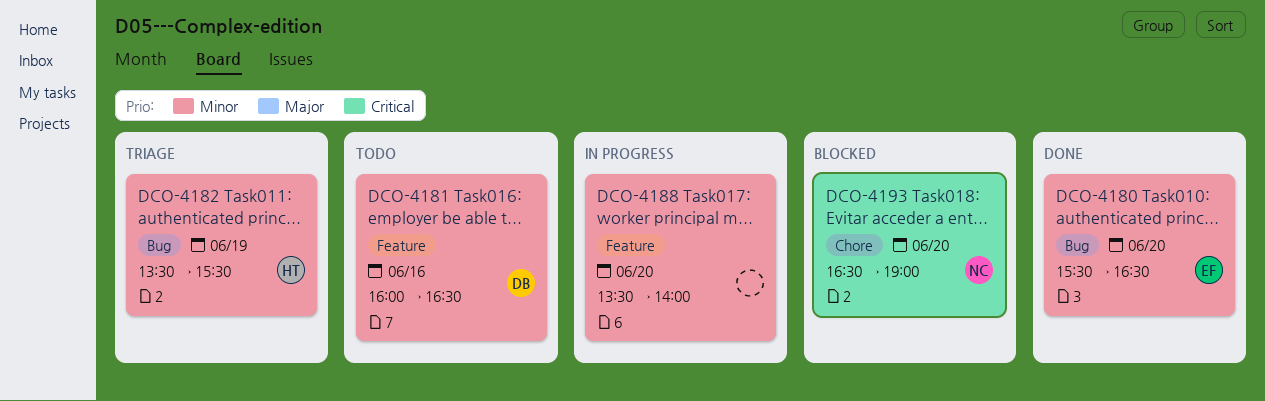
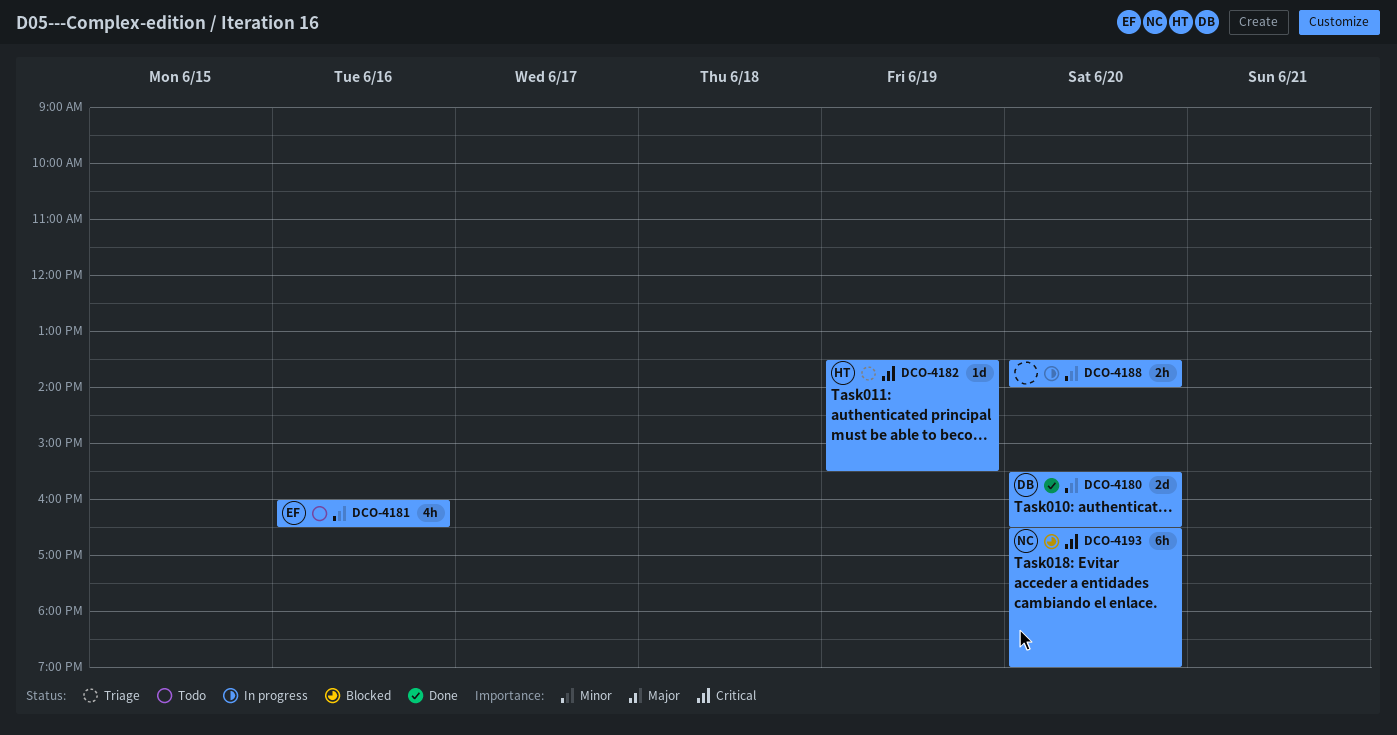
DCO-4180, owner: EF -> DB
DCO-4181, owner: DB -> EF
DCO-4182, priority: Minor -> Critical

